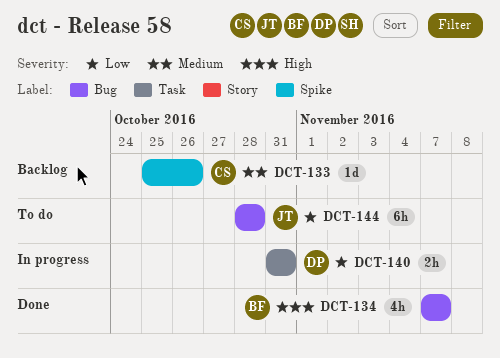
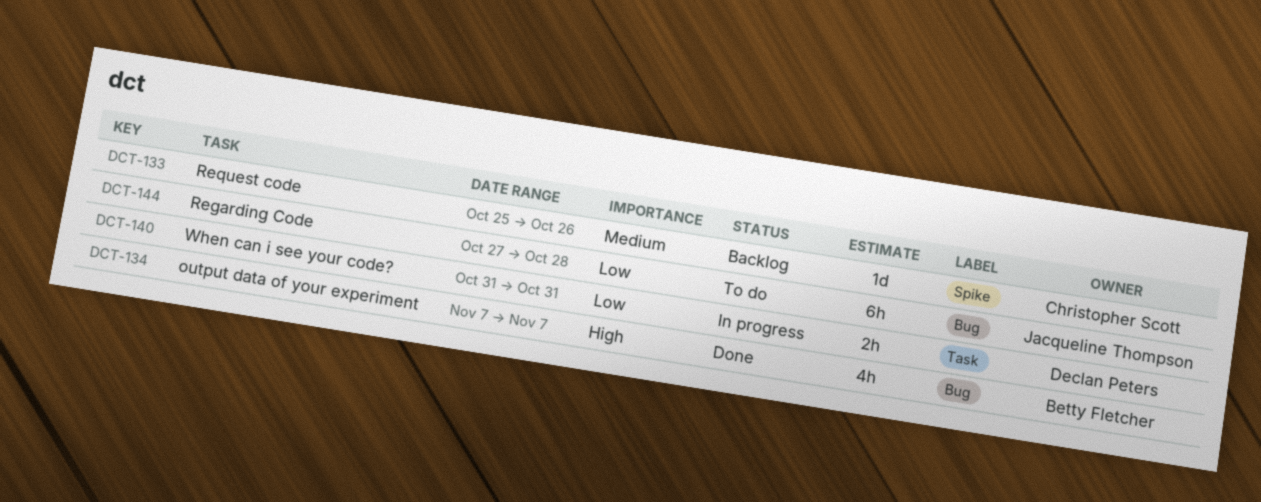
DCT-144, start: Oct 28 -> Oct 27

